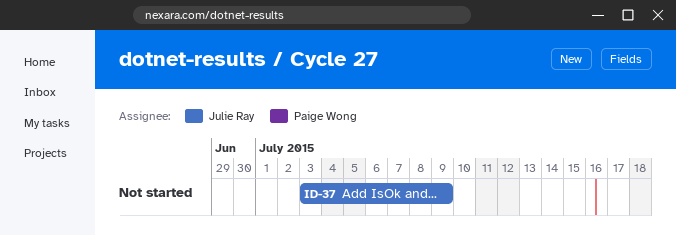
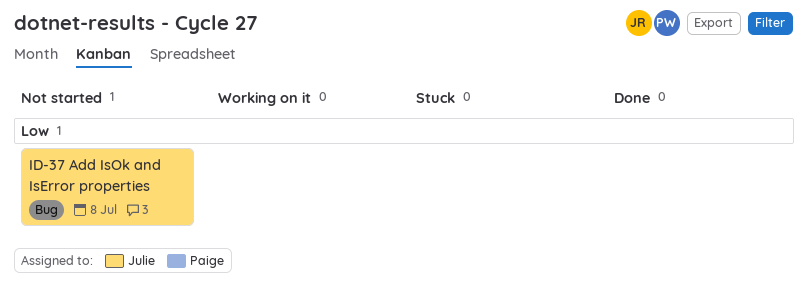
ID-37, due: Jul 9 -> Jul 8

